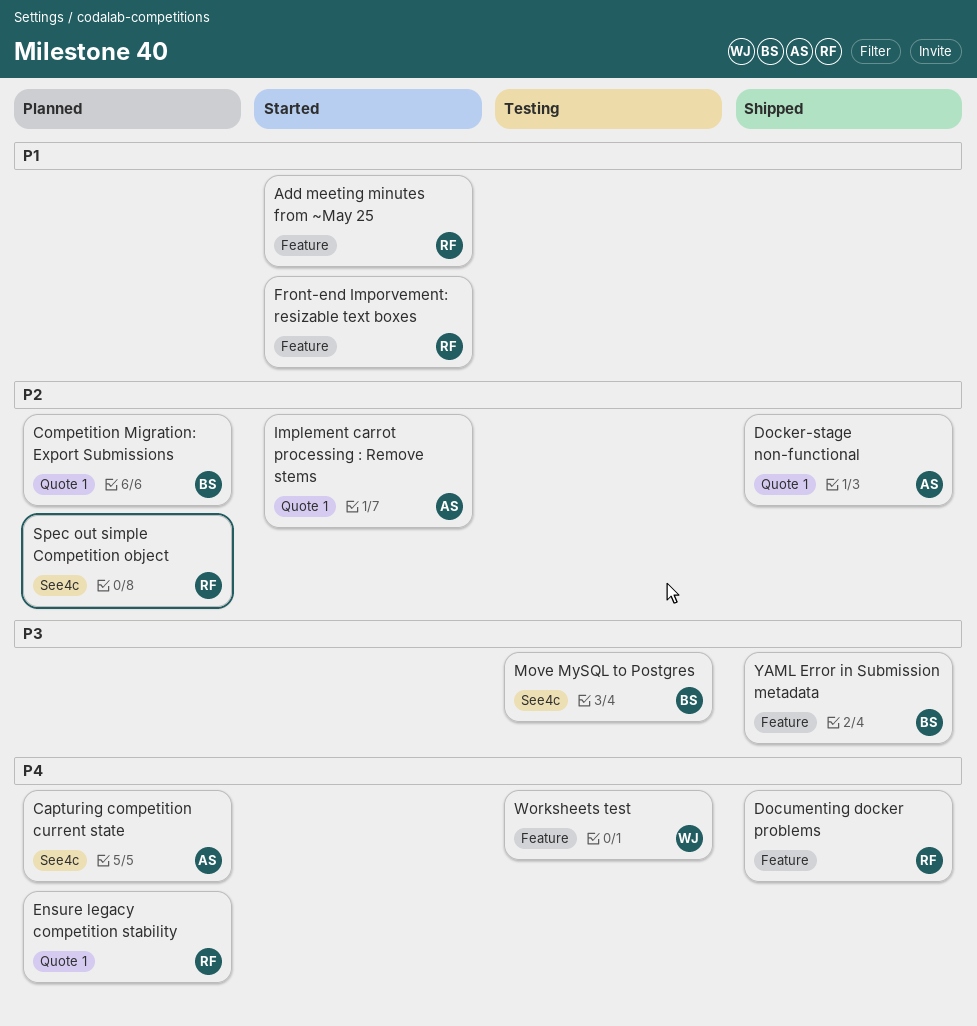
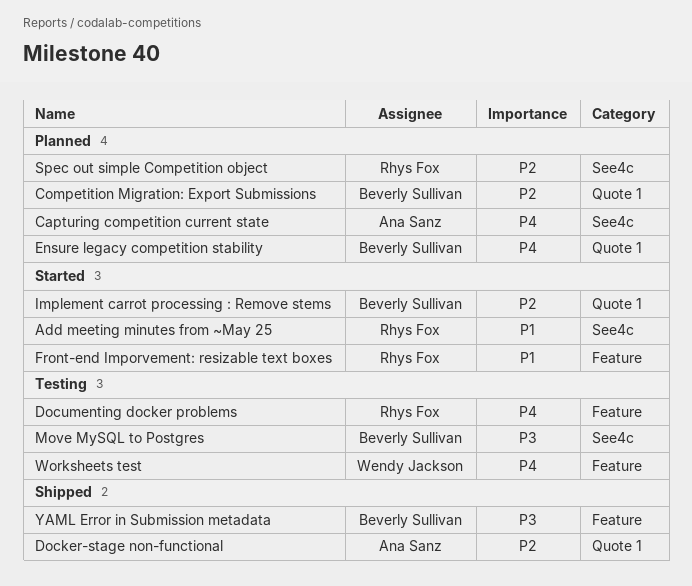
Add meeting minutes from ~May 25, label: Feature -> See4c
Documenting docker problems, status: Shipped -> Testing
Ensure legacy competition stability, owner: Rhys Fox -> Beverly Sullivan
Implement carrot processing : Remove stems, owner: Ana Sanz -> Beverly Sullivan

